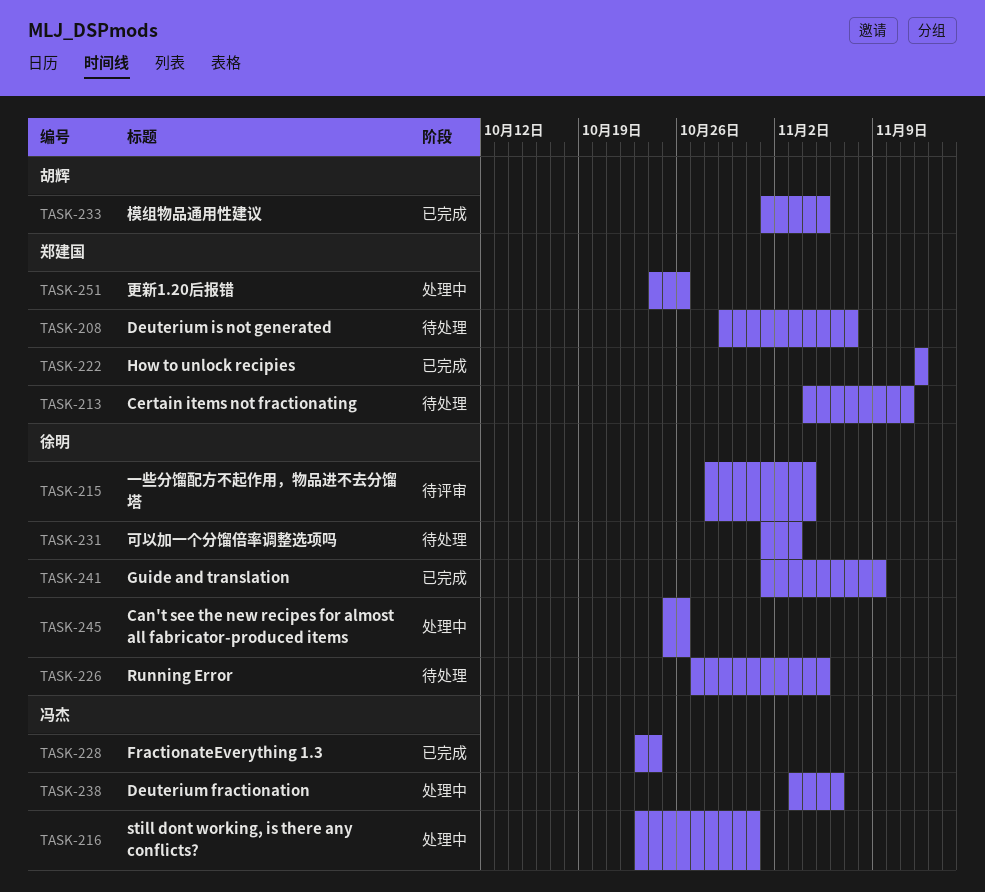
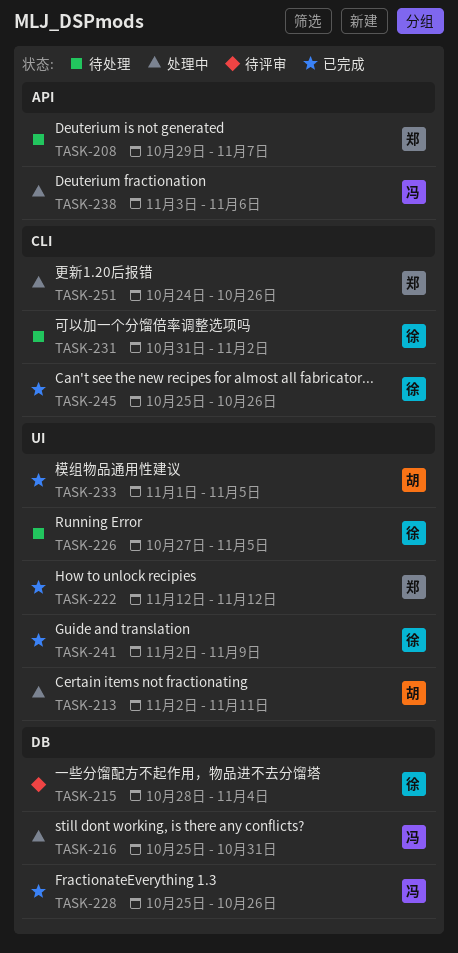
TASK-213, status: 待处理 -> 处理中
TASK-213, owner: 郑建国 -> 胡辉
TASK-213, start: Nov 4 -> Nov 2
TASK-216, start: Oct 23 -> Oct 25
TASK-228, start: Oct 23 -> Oct 25
TASK-228, due: Oct 24 -> Oct 26
TASK-231, start: Nov 1 -> Oct 31
TASK-231, due: Nov 3 -> Nov 2
TASK-241, start: Nov 1 -> Nov 2
TASK-245, status: 处理中 -> 已完成

